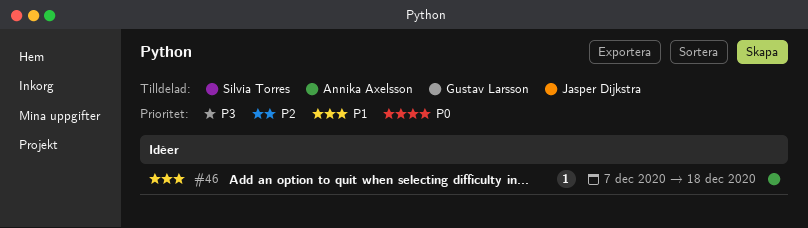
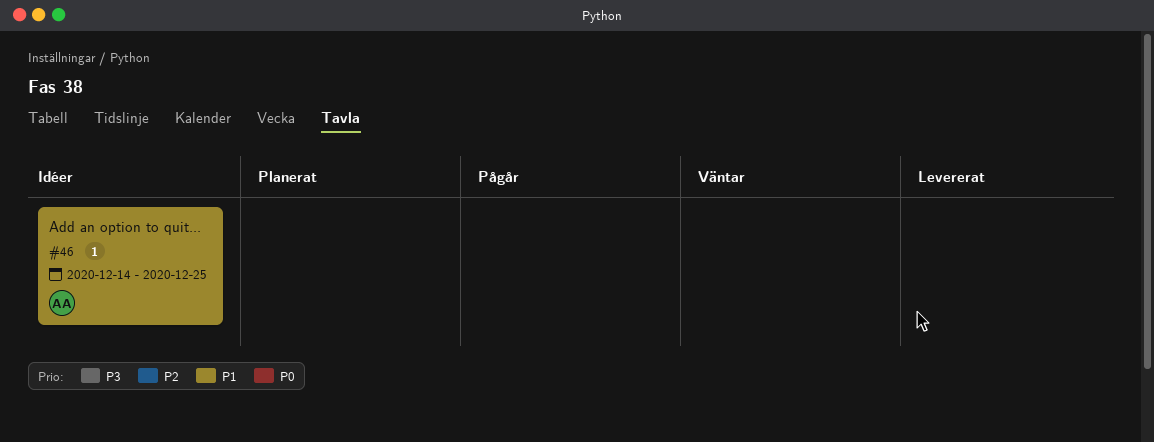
#46, start: Dec 7 -> Dec 14
#46, due: Dec 18 -> Dec 25

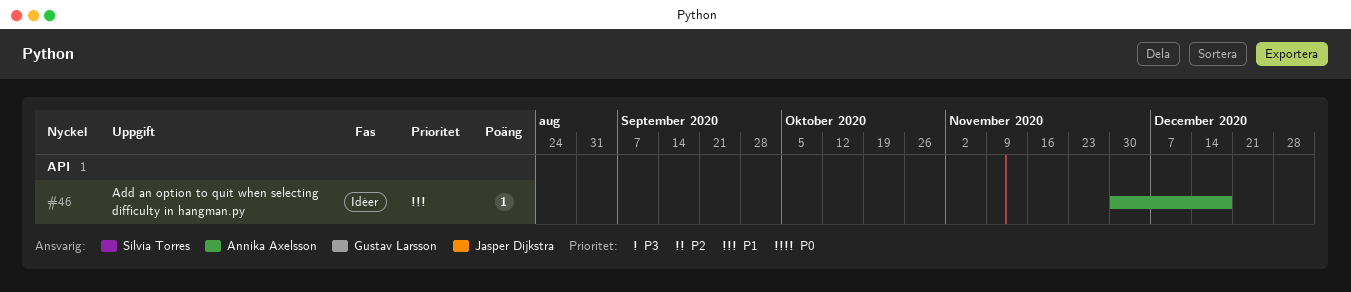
#46, start: Dec 14 -> Nov 30
#46, due: Dec 25 -> Dec 18

